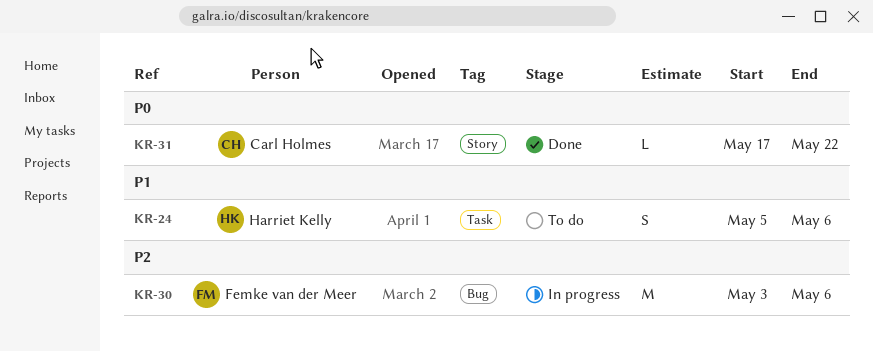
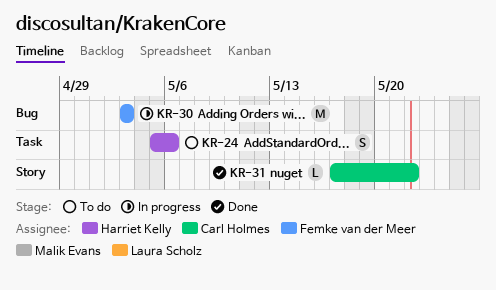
KR-30, due: May 6 -> May 3

